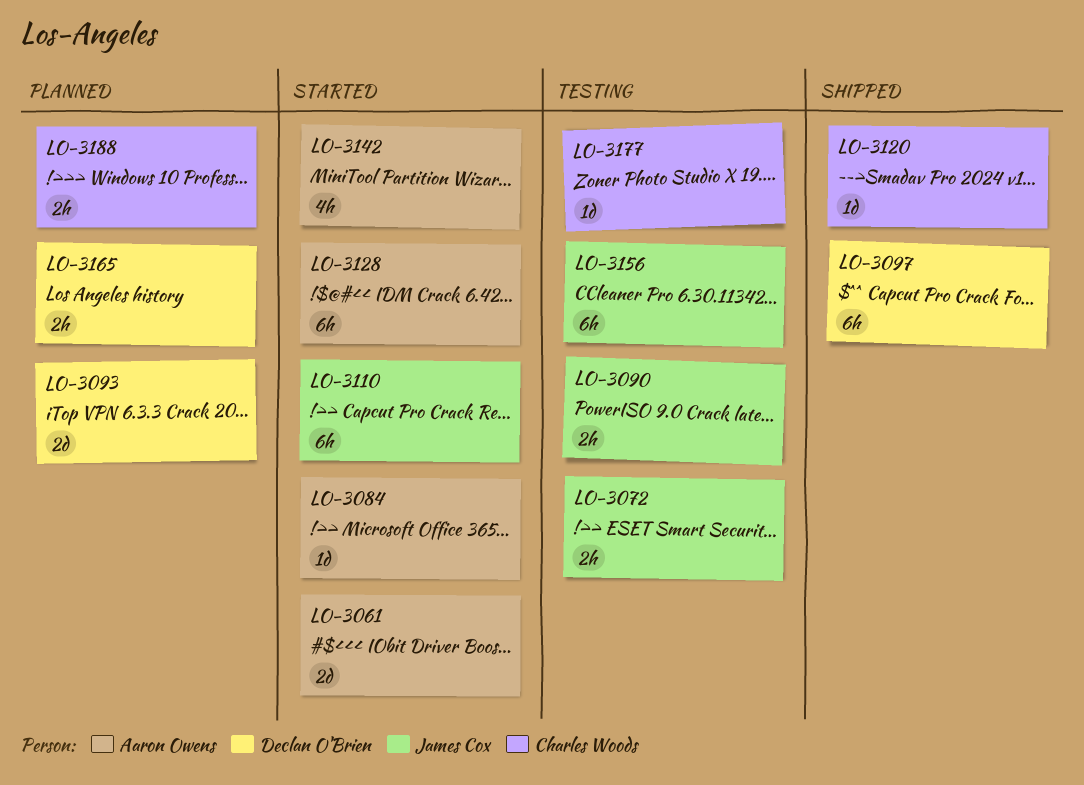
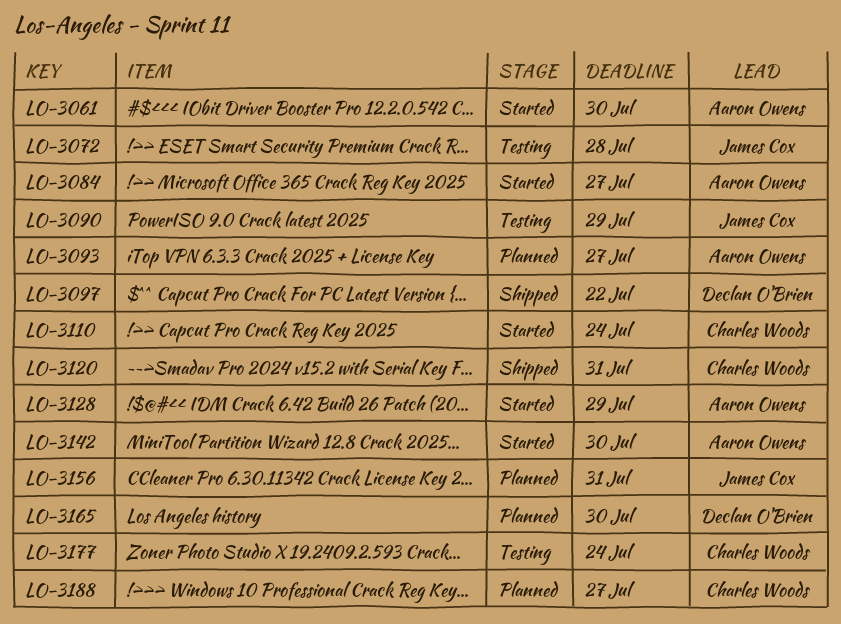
LO-3093, owner: Declan O'Brien -> Aaron Owens
LO-3110, owner: James Cox -> Charles Woods
LO-3156, status: Testing -> Planned

